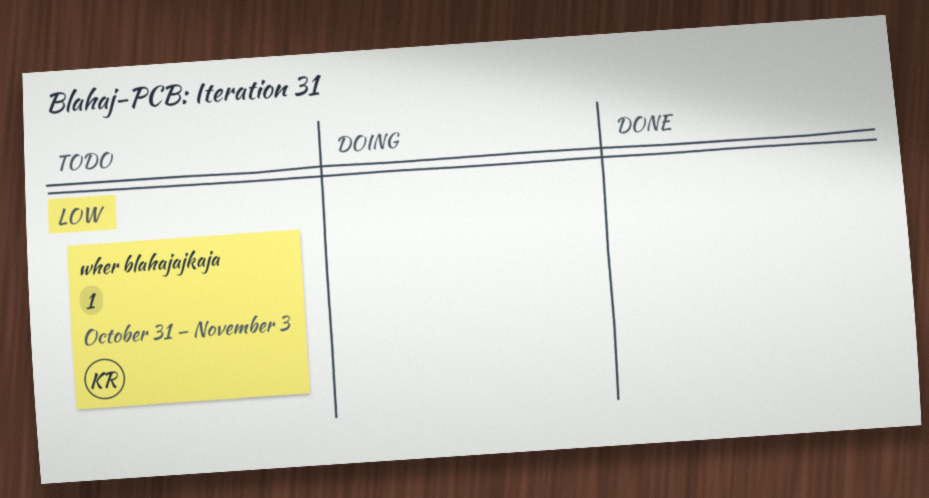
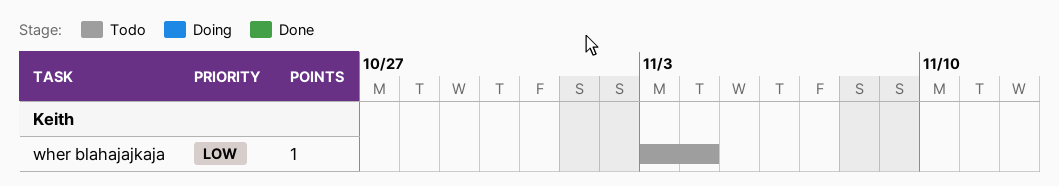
wher blahajajkaja, start: Oct 31 -> Nov 3
wher blahajajkaja, due: Nov 3 -> Nov 4

